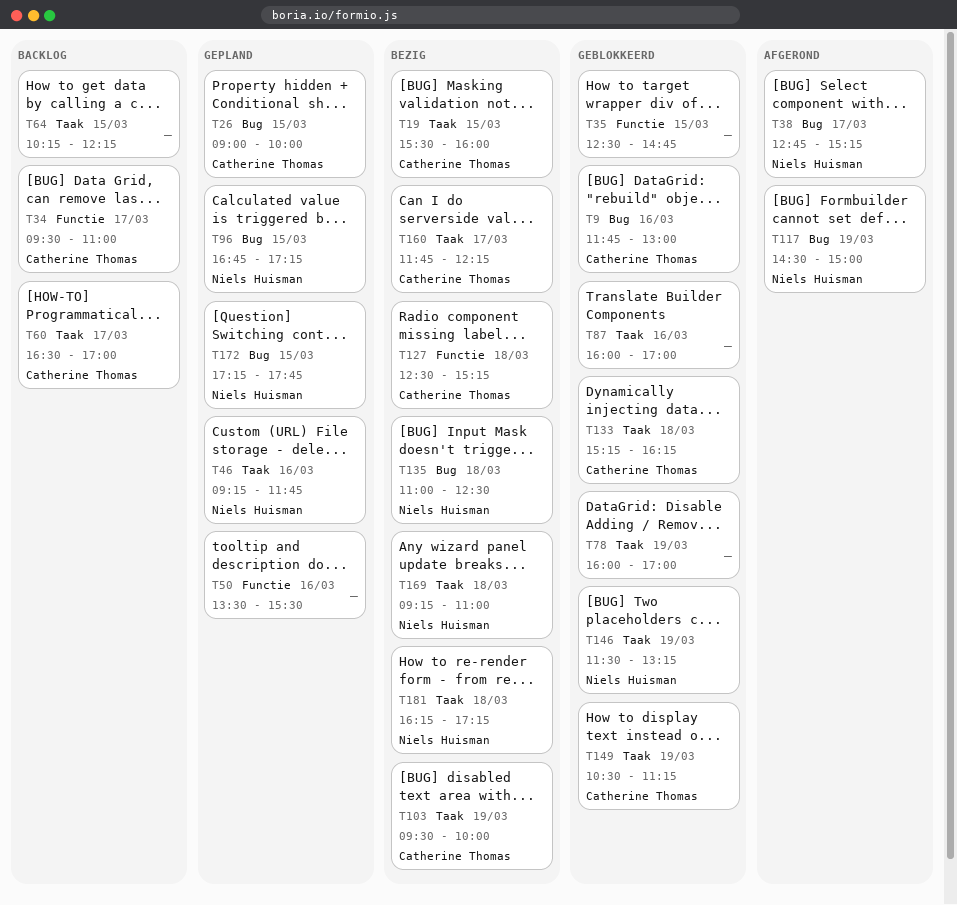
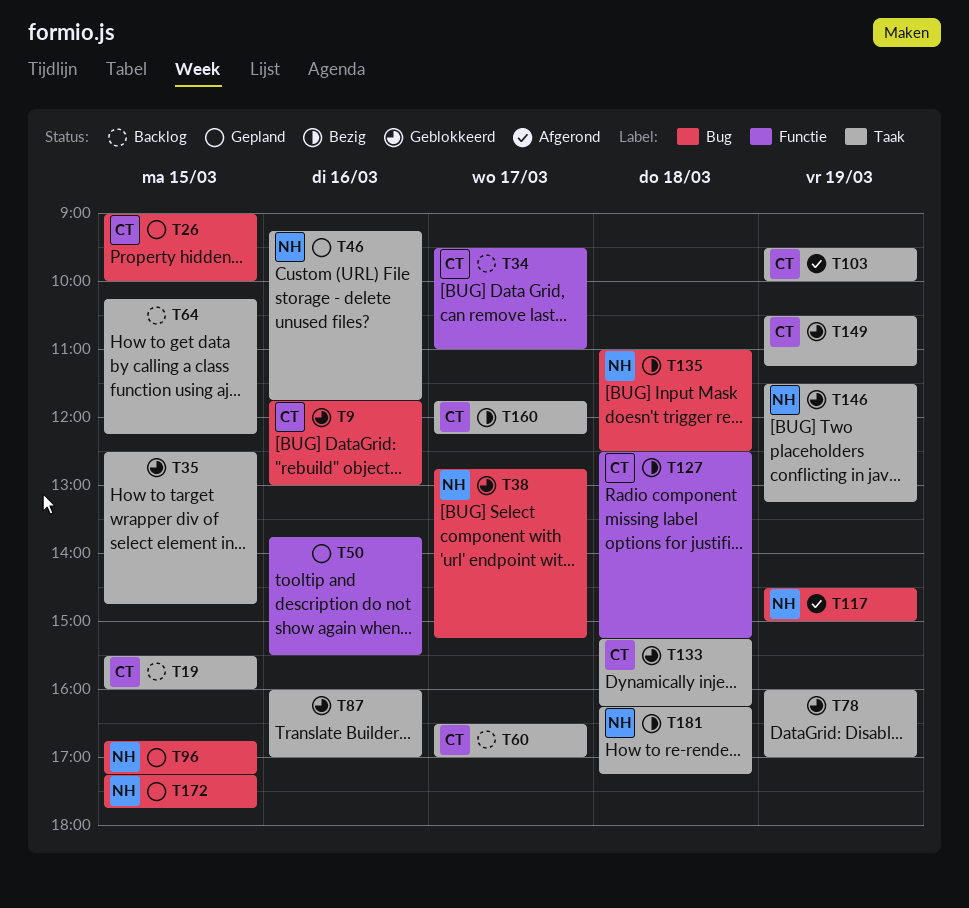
T19, status: Bezig -> Backlog
T35, label: Functie -> Taak
T38, status: Afgerond -> Geblokkeerd
T50, begins: 13:30 -> 13:45
T103, status: Bezig -> Afgerond
T169: present -> none

